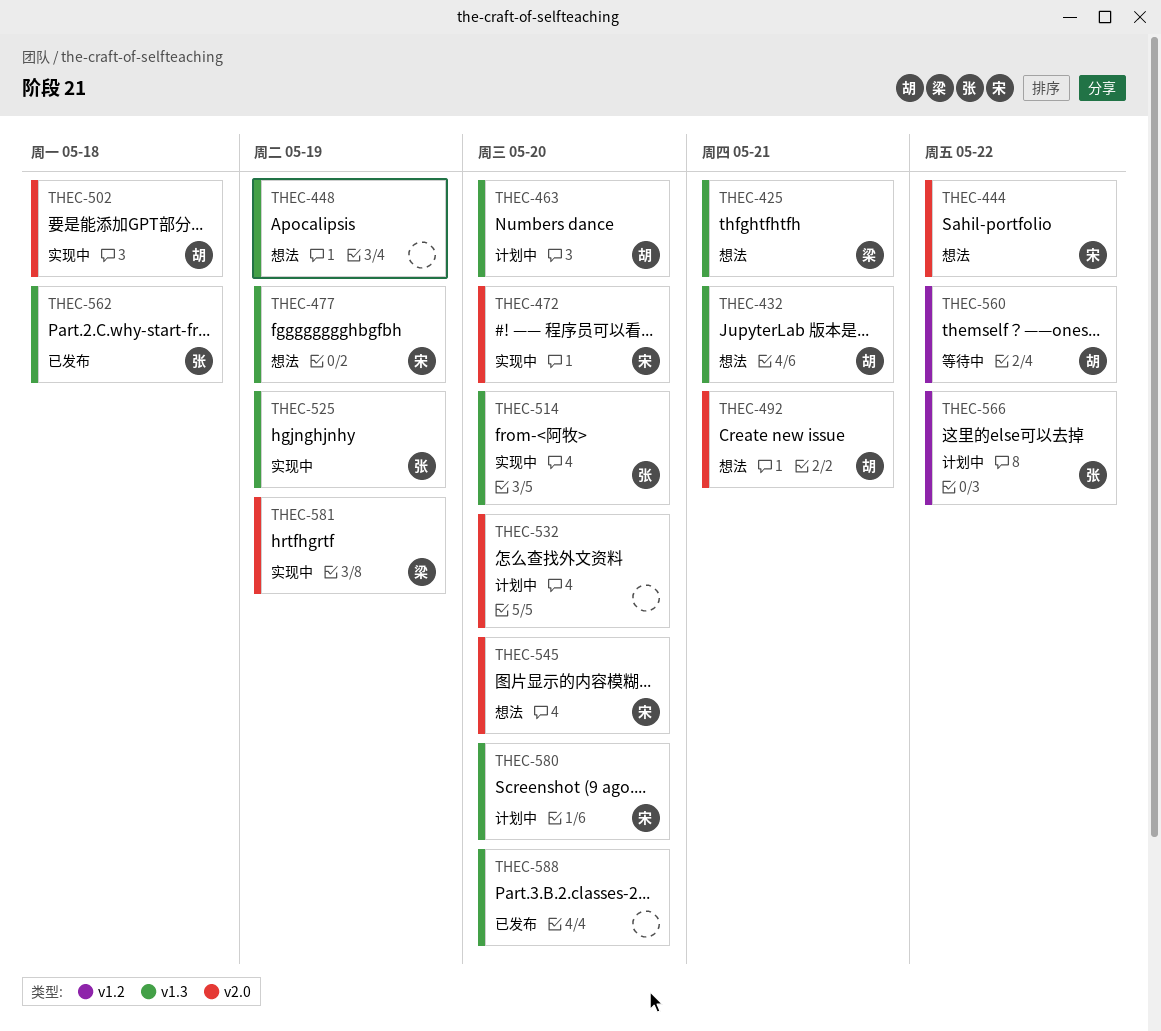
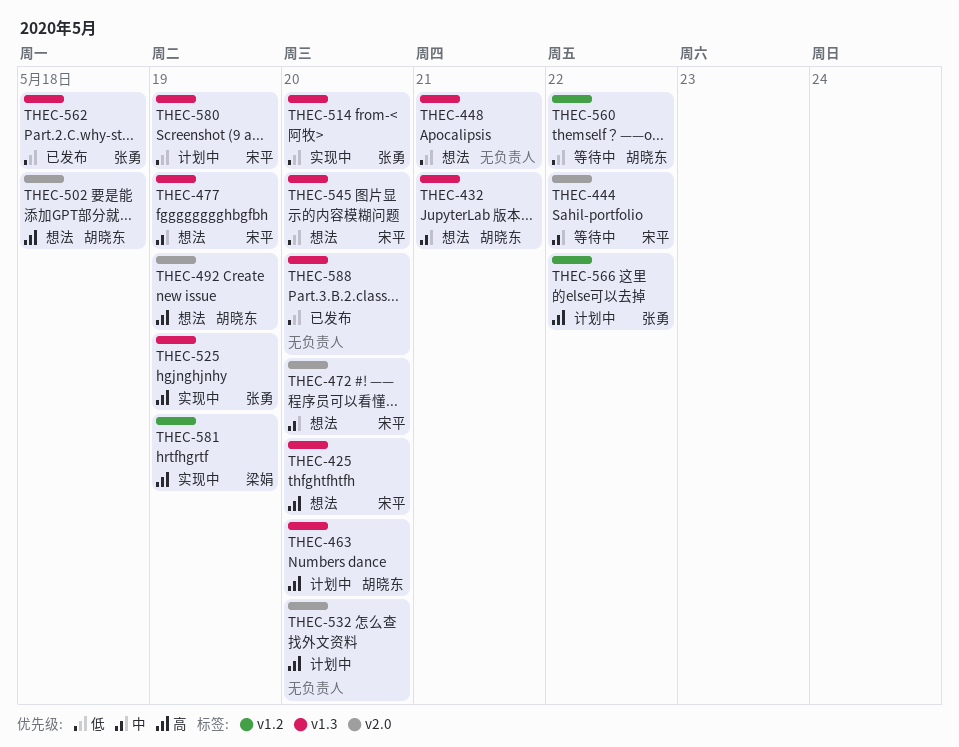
THEC-425, owner: 梁娟 -> 宋平
THEC-425, due: May 21 -> May 20
THEC-444, status: 想法 -> 等待中
THEC-448, due: May 19 -> May 21
THEC-472, status: 实现中 -> 想法
THEC-492, due: May 21 -> May 19
THEC-502, status: 实现中 -> 想法
THEC-545, label: v2.0 -> v1.3
THEC-580, due: May 20 -> May 19
THEC-581, label: v2.0 -> v1.2

